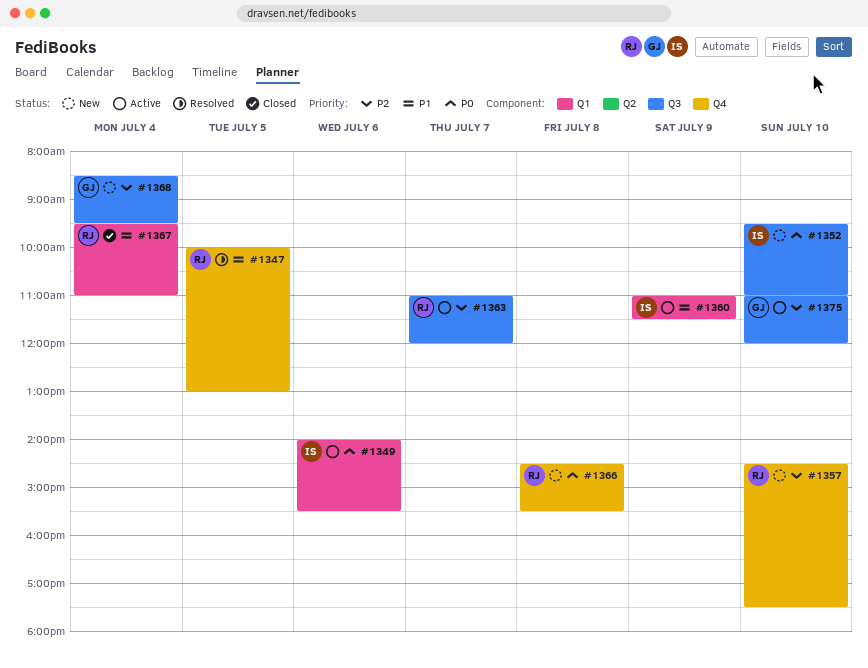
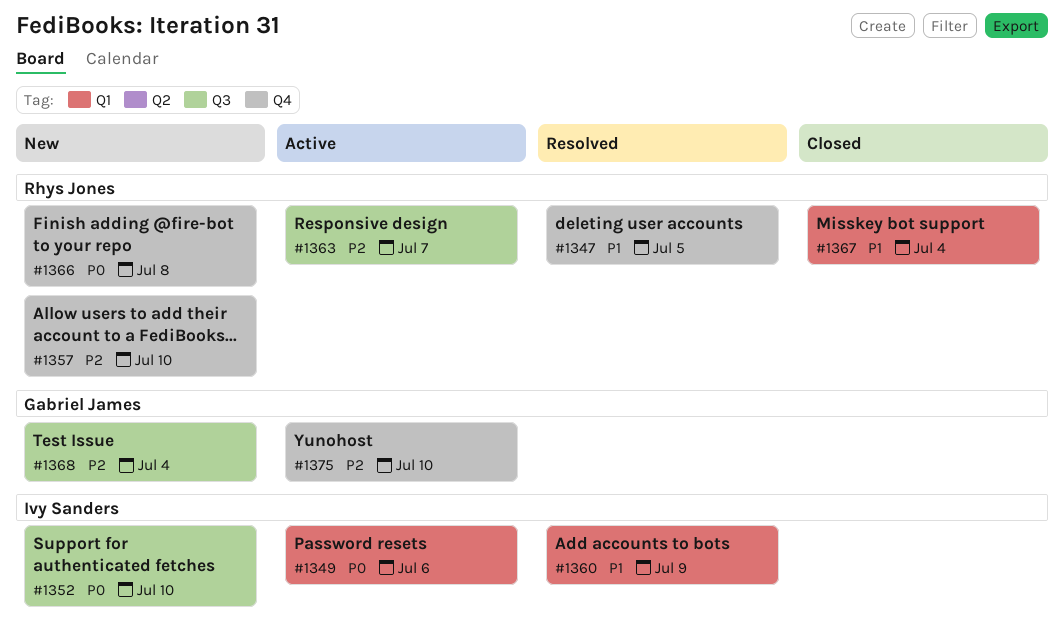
#1360, status: Active -> Resolved
#1375, label: Q3 -> Q4

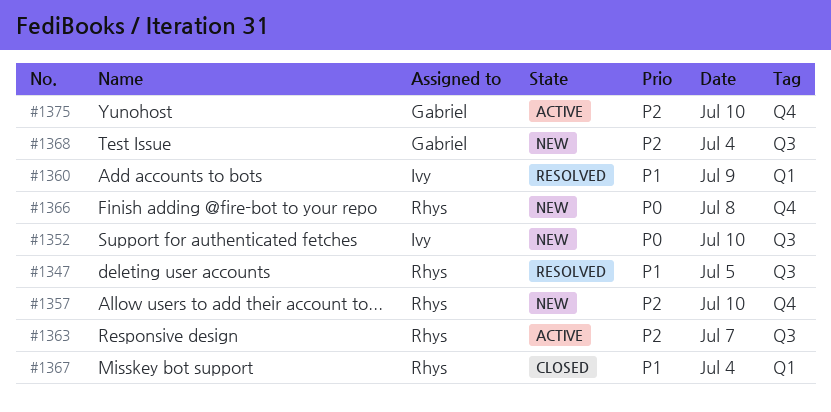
#1347, label: Q4 -> Q3
#1349: present -> none

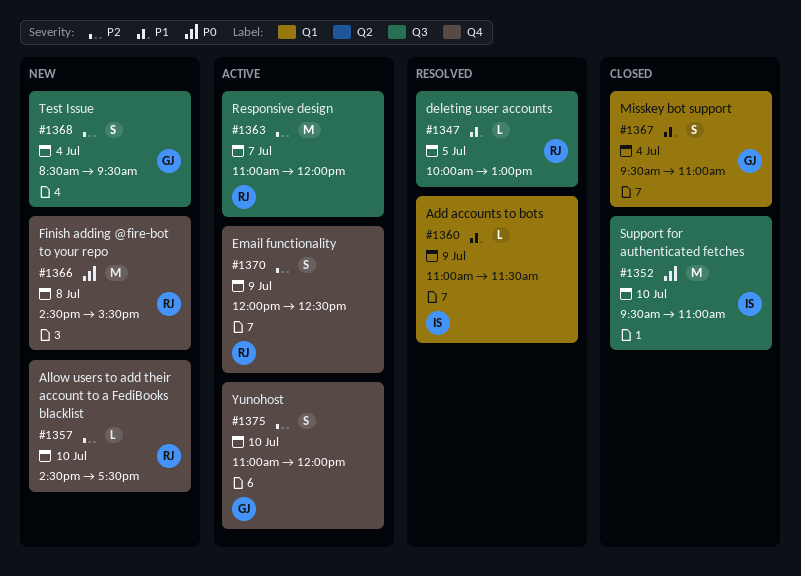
#1352, status: New -> Closed
#1367, owner: Rhys -> Gabriel
#1370: none -> present

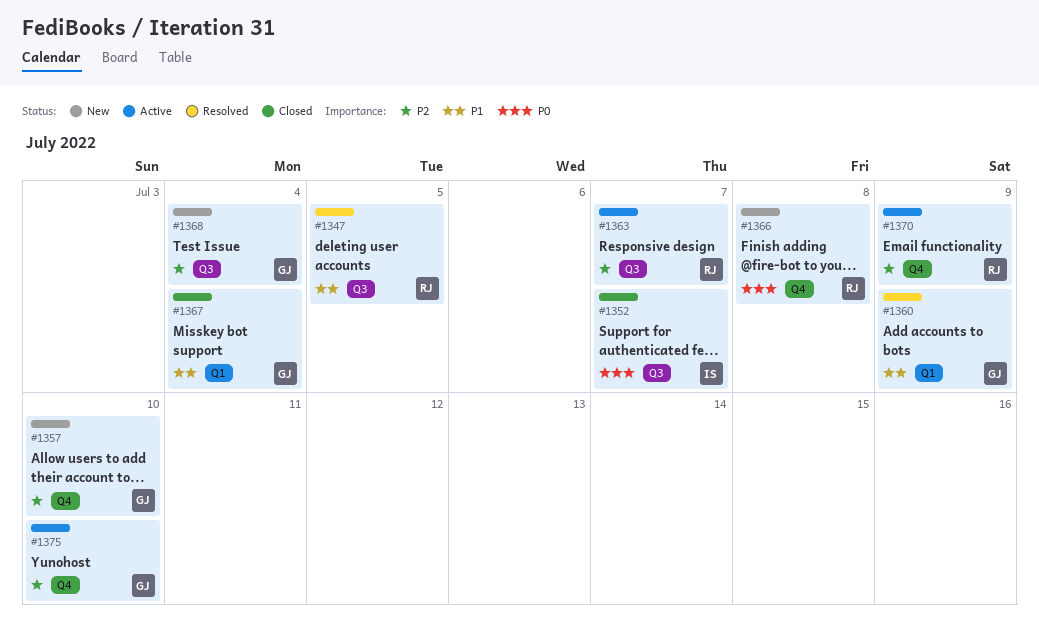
#1352, day: Jul 10 -> Jul 7
#1357, owner: RJ -> GJ
#1360, owner: IS -> GJ

